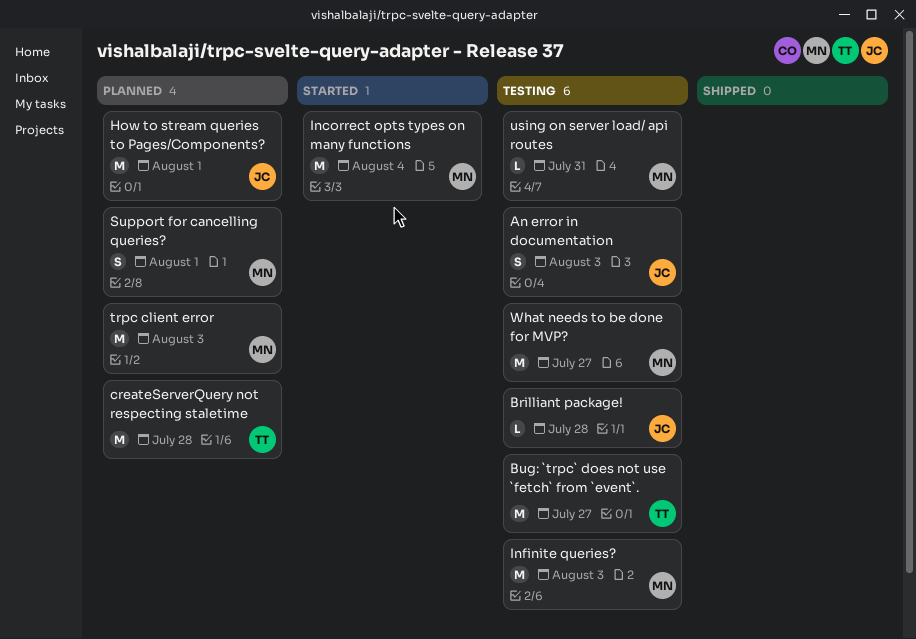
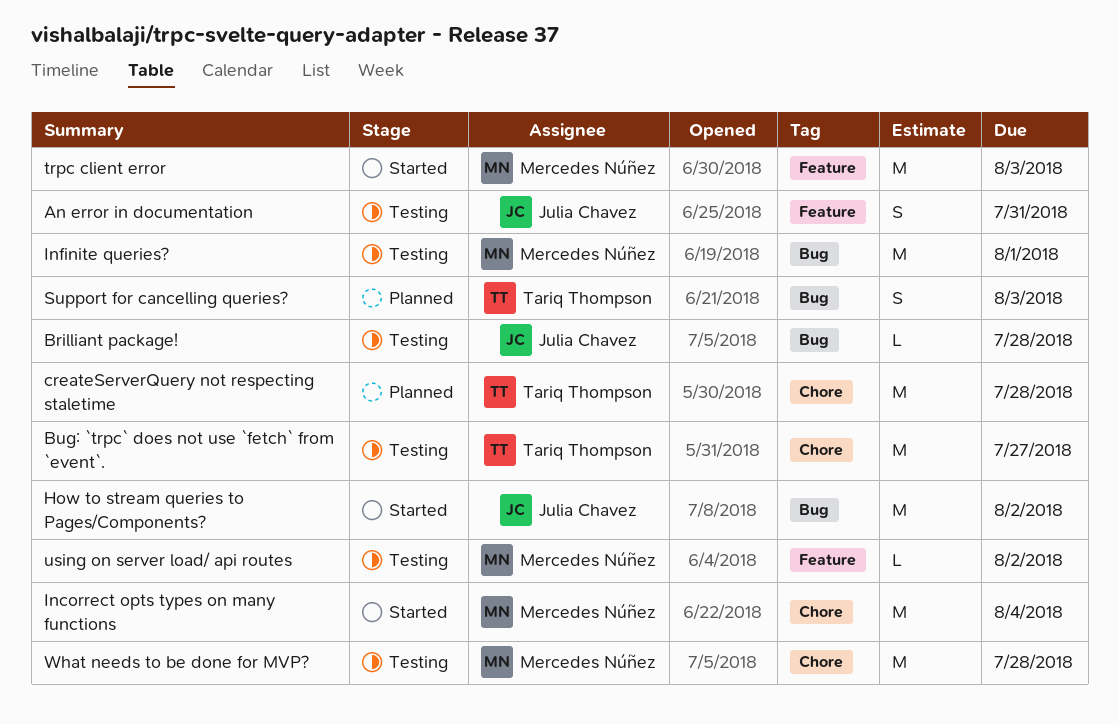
An error in documentation, due: Aug 3 -> Jul 31
How to stream queries to Pages/Components?, status: Planned -> Started
How to stream queries to Pages/Components?, due: Aug 1 -> Aug 2
Infinite queries?, due: Aug 3 -> Aug 1
Support for cancelling queries?, owner: Mercedes Núñez -> Tariq Thompson
Support for cancelling queries?, due: Aug 1 -> Aug 3
trpc client error, status: Planned -> Started
using on server load/ api routes, due: Jul 31 -> Aug 2
What needs to be done for MVP?, due: Jul 27 -> Jul 28

